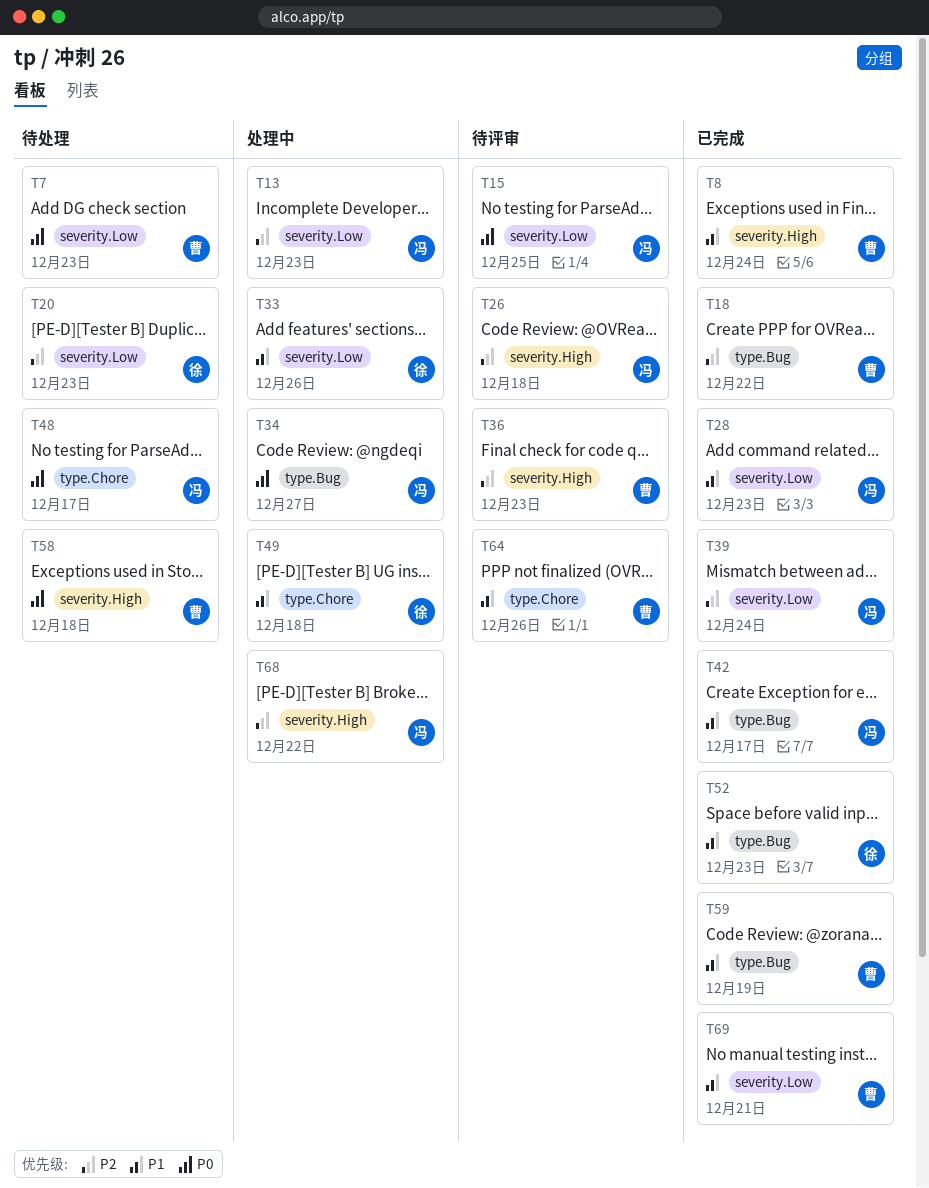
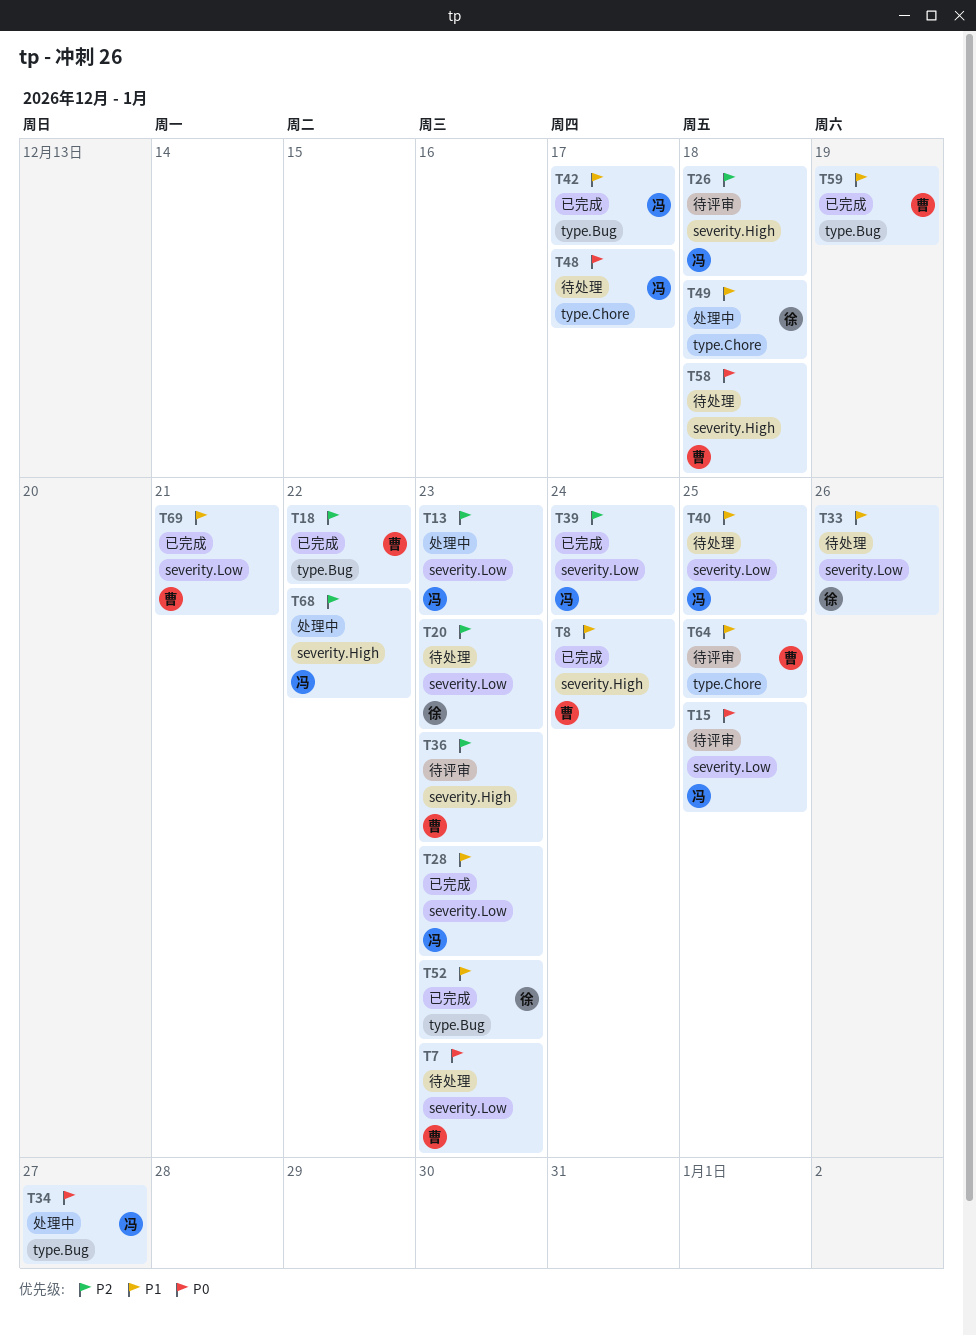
T33, status: 处理中 -> 待处理
T40: none -> present
T64, due: Dec 26 -> Dec 25

